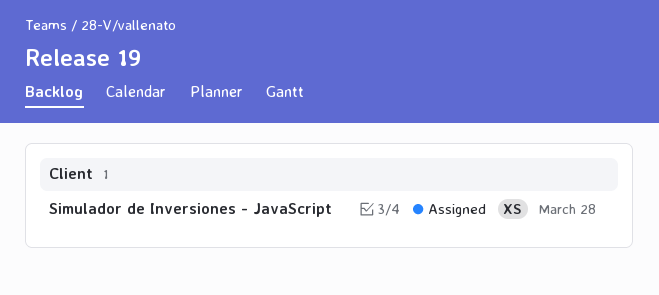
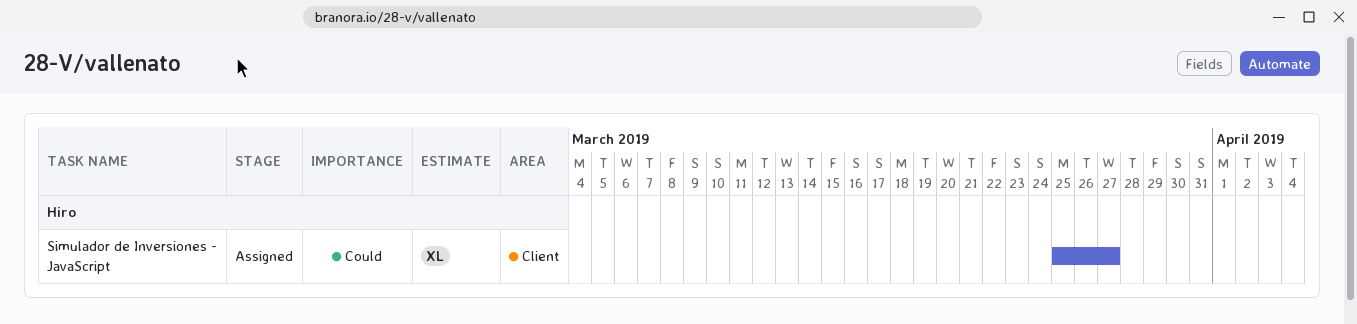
Simulador de Inversiones - JavaScript, estimate: XS -> XL
Simulador de Inversiones - JavaScript, due: Mar 28 -> Mar 27

